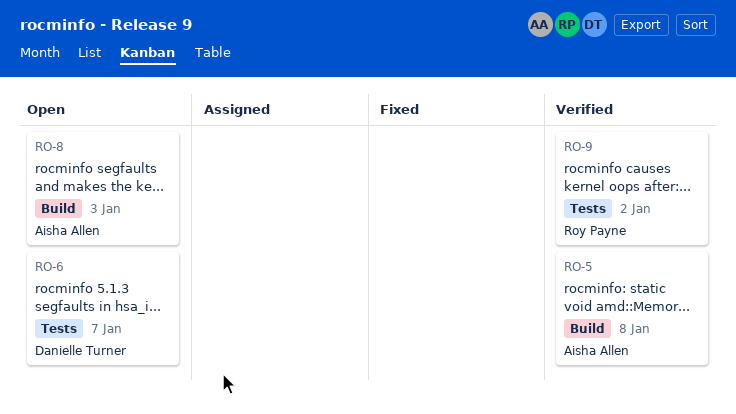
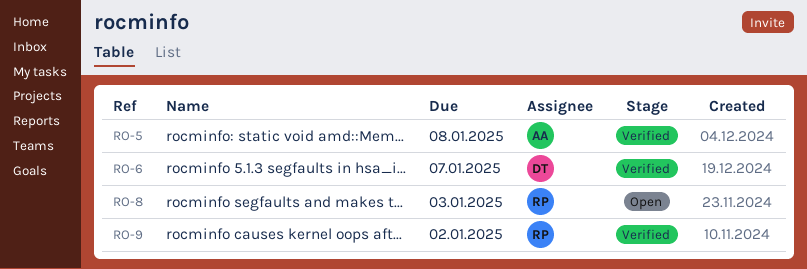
RO-6, status: Open -> Verified
RO-8, owner: Aisha Allen -> Roy Payne

